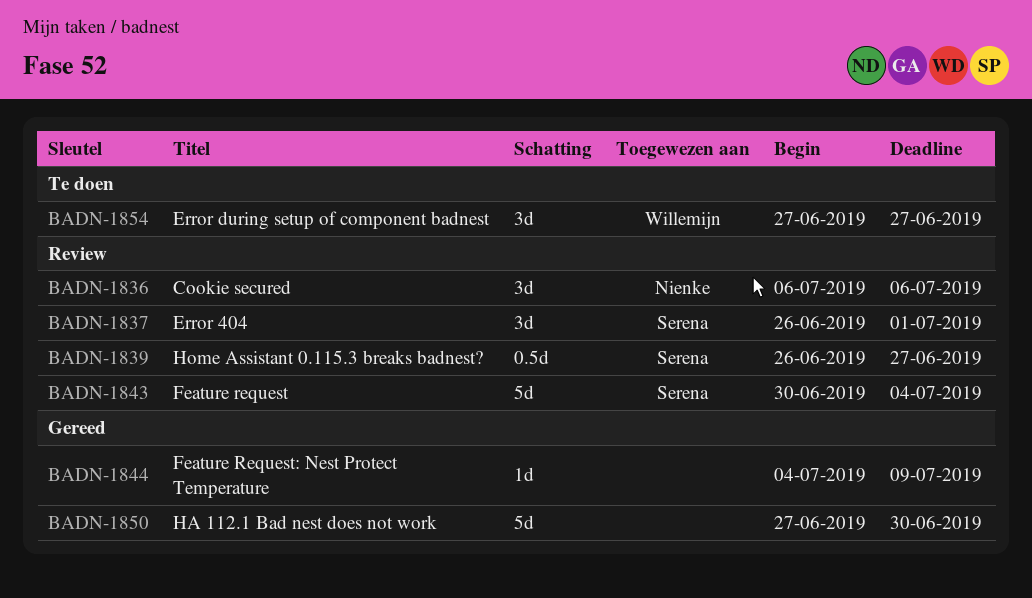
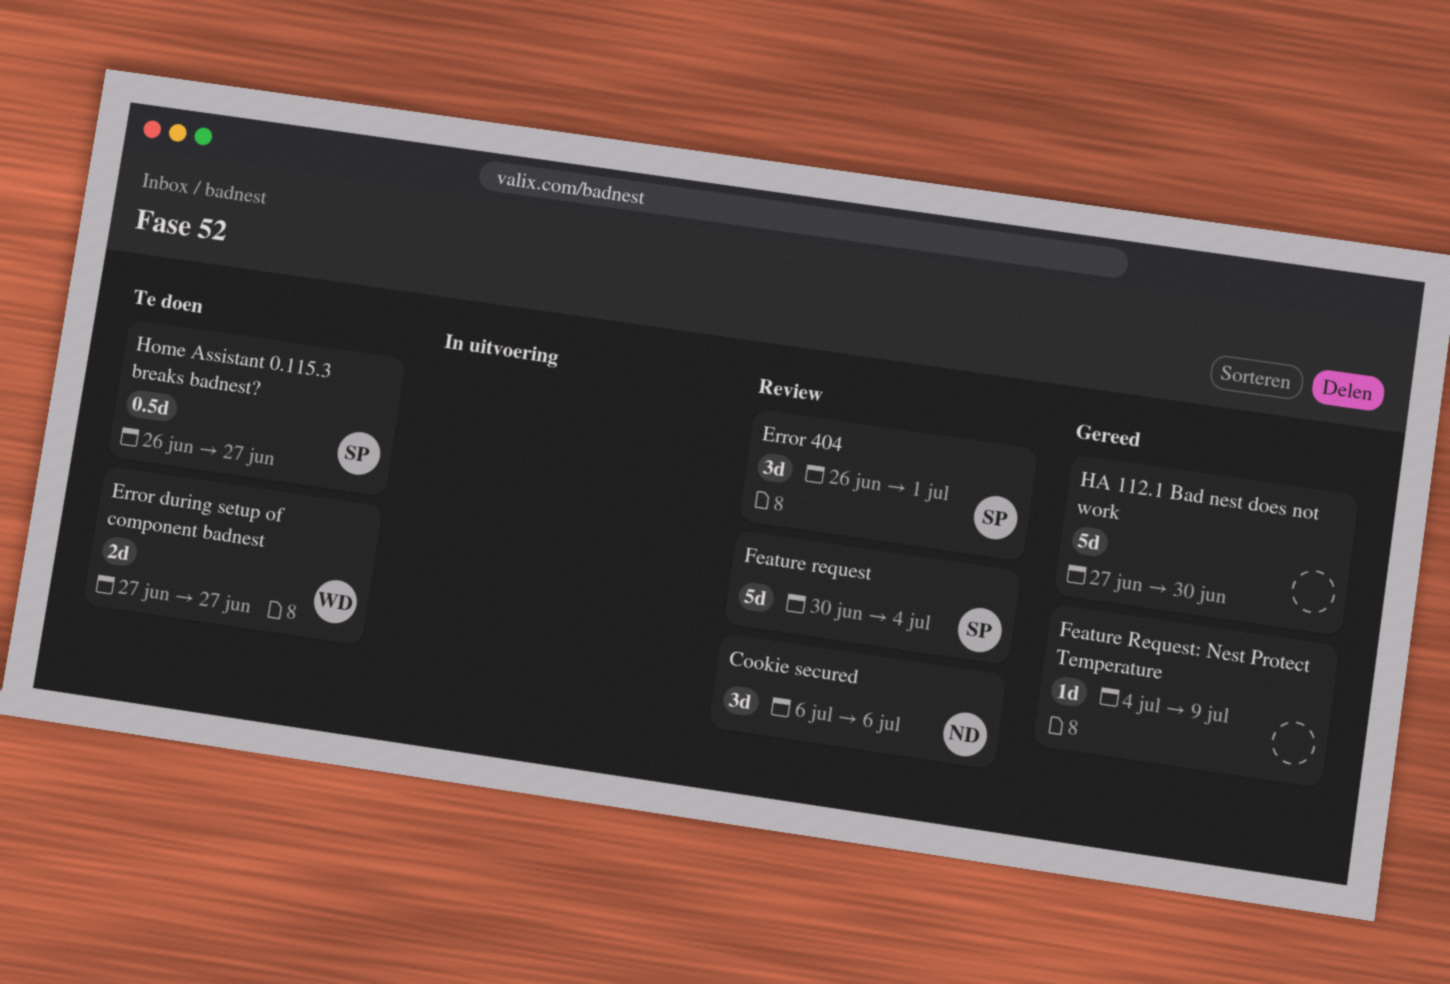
Error during setup of component badnest, estimate: 3d -> 2d
Home Assistant 0.115.3 breaks badnest?, status: Review -> Te doen

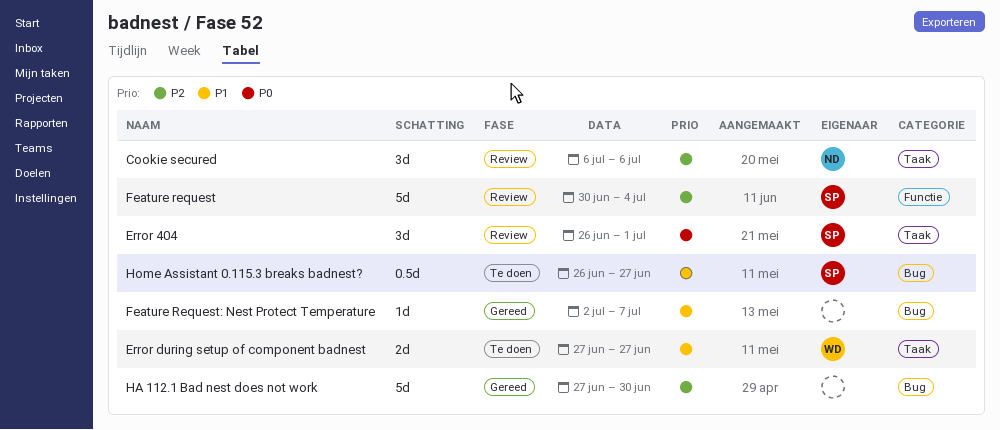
Feature Request: Nest Protect Temperature, start: Jul 4 -> Jul 2
Feature Request: Nest Protect Temperature, due: Jul 9 -> Jul 7

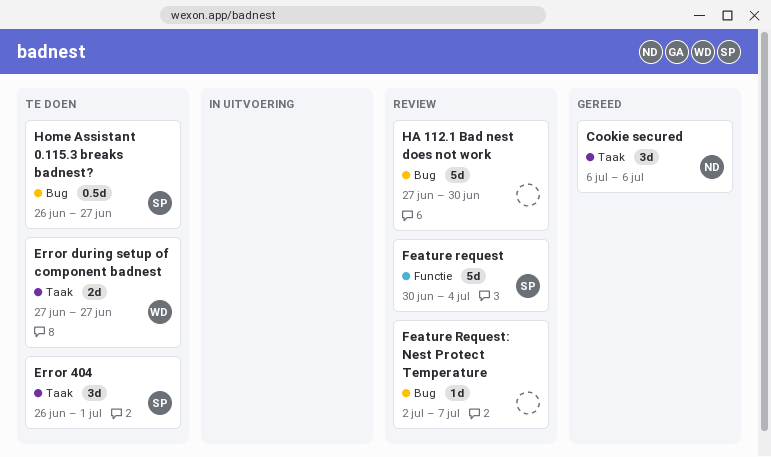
Cookie secured, status: Review -> Gereed
Error 404, status: Review -> Te doen
Feature Request: Nest Protect Temperature, status: Gereed -> Review
HA 112.1 Bad nest does not work, status: Gereed -> Review

